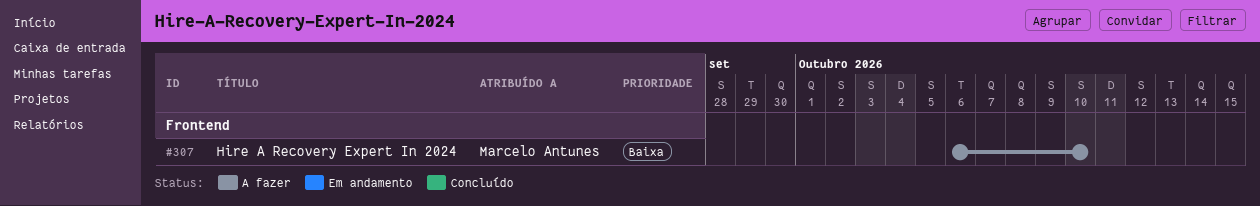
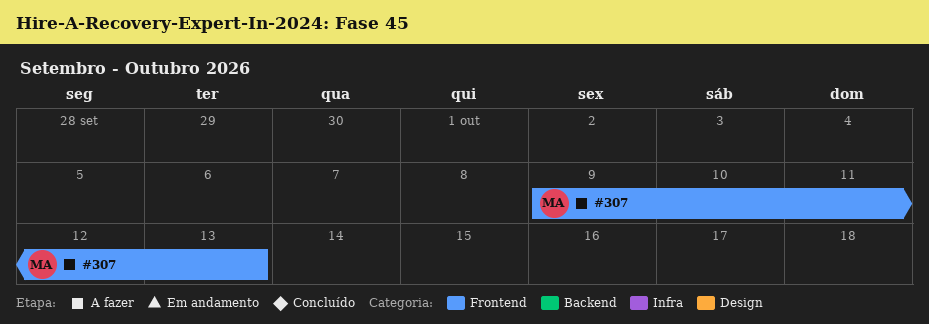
#307, start: Oct 6 -> Oct 9
#307, due: Oct 10 -> Oct 13

